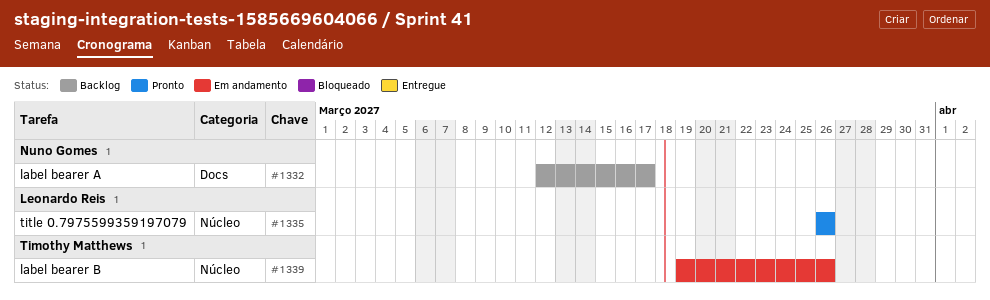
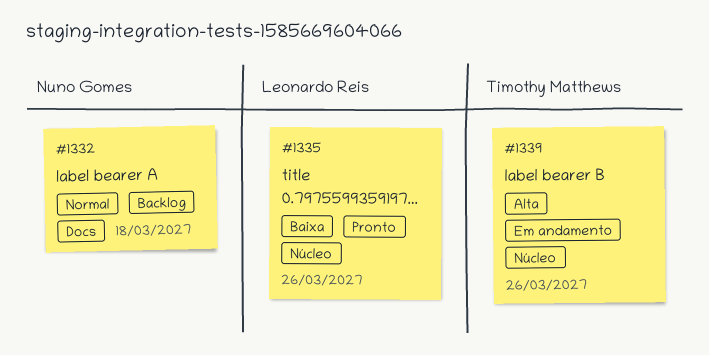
#1332, due: Mar 17 -> Mar 18

